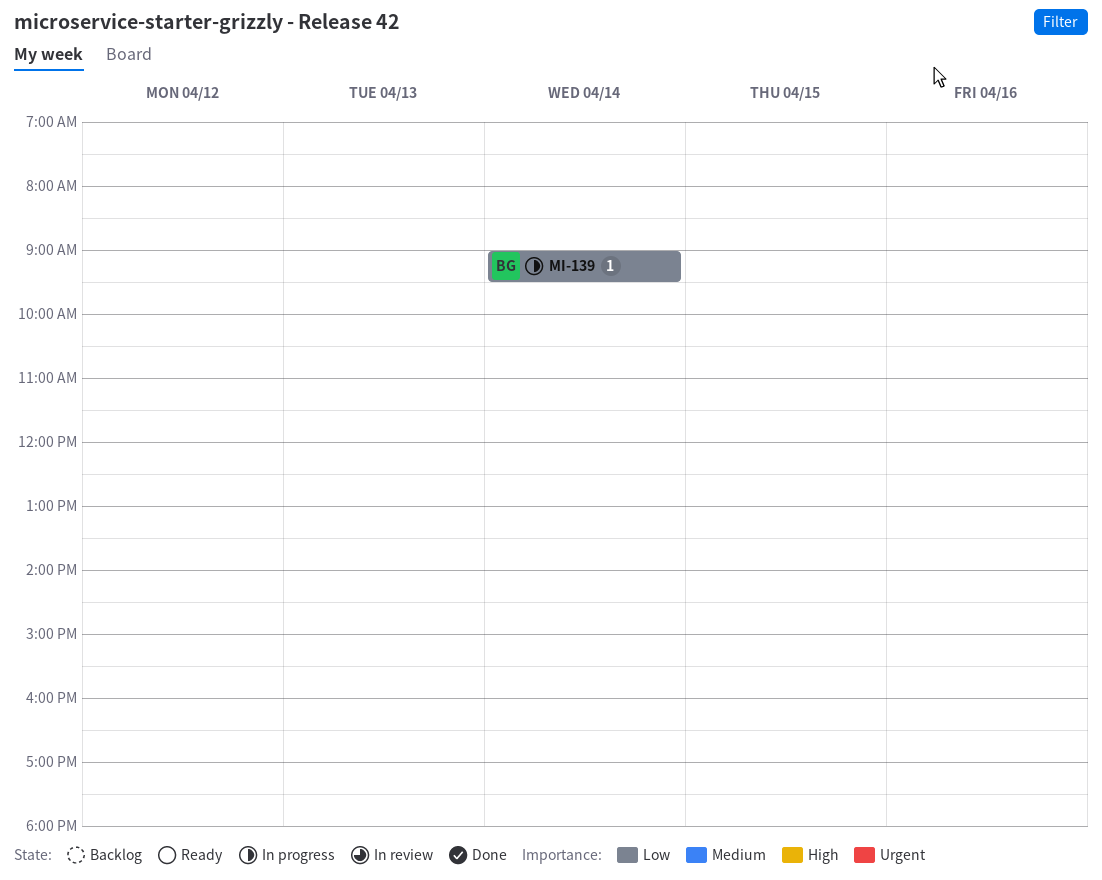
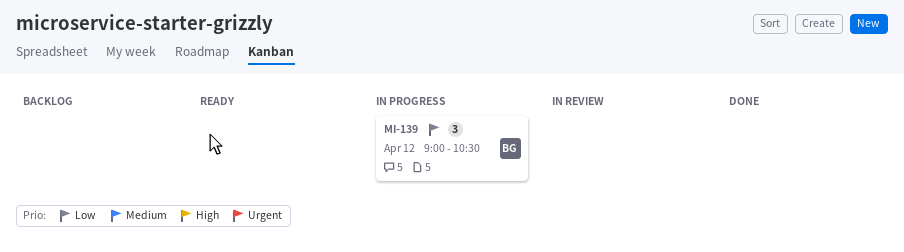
MI-139, estimate: 1 -> 3
MI-139, day: Apr 14 -> Apr 12
MI-139, ends: 09:30 -> 10:30

